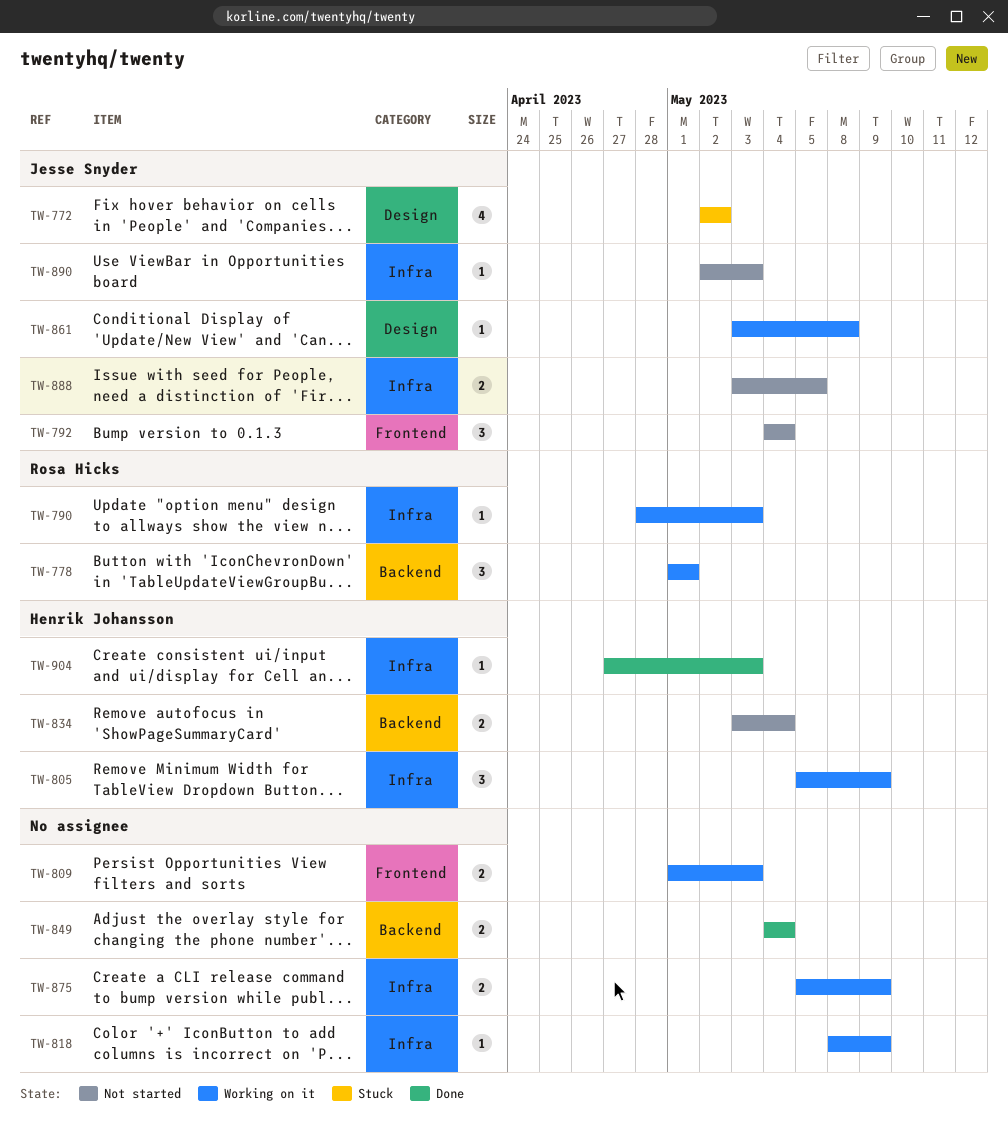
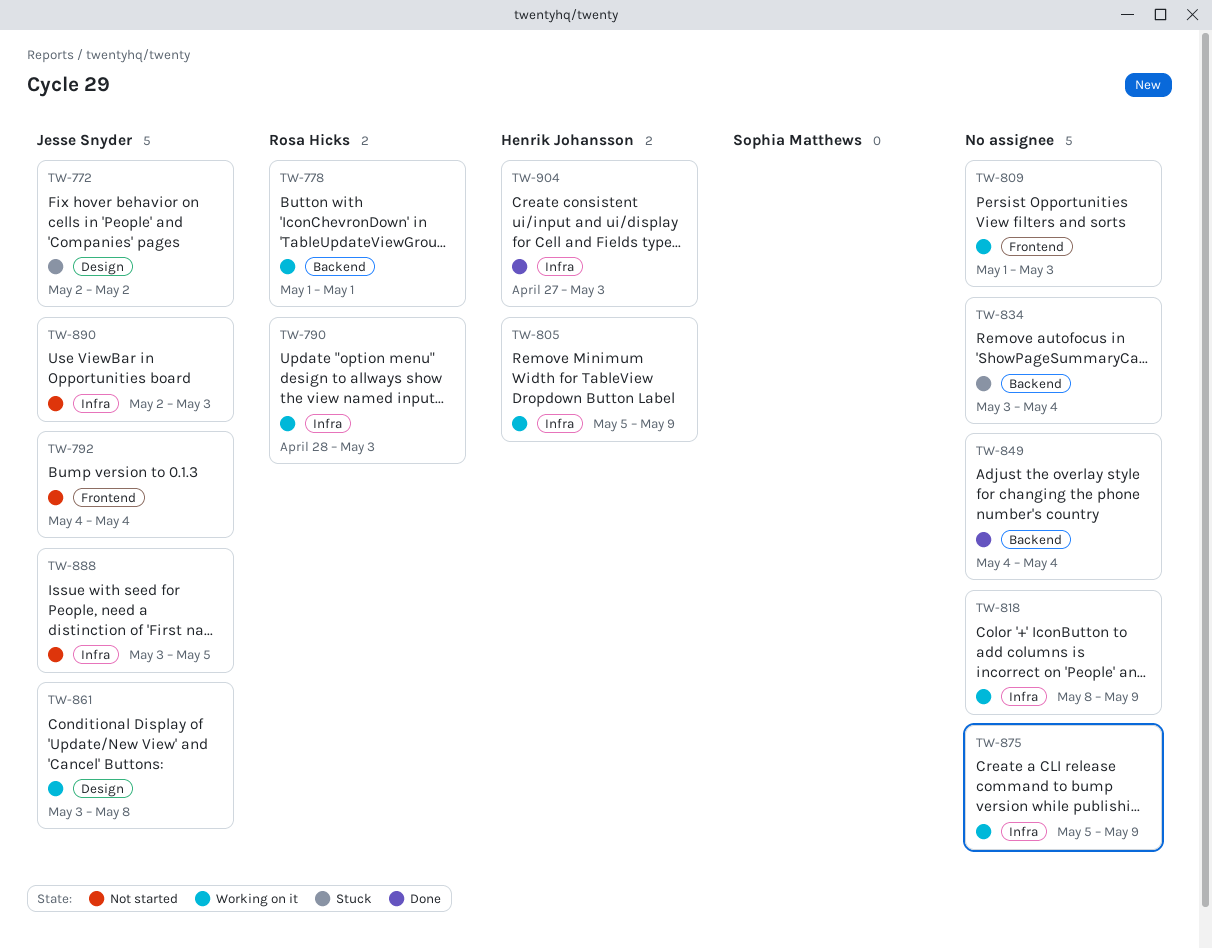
TW-834, status: Not started -> Stuck
TW-834, owner: Henrik Johansson -> none

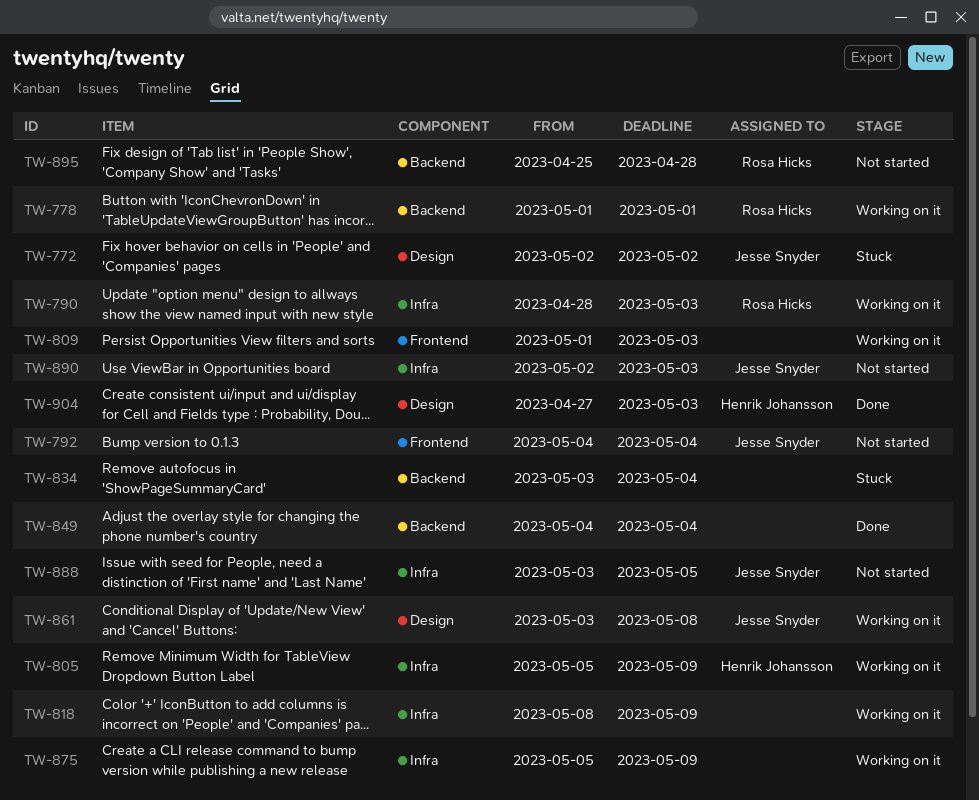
TW-895: none -> present
TW-904, label: Infra -> Design

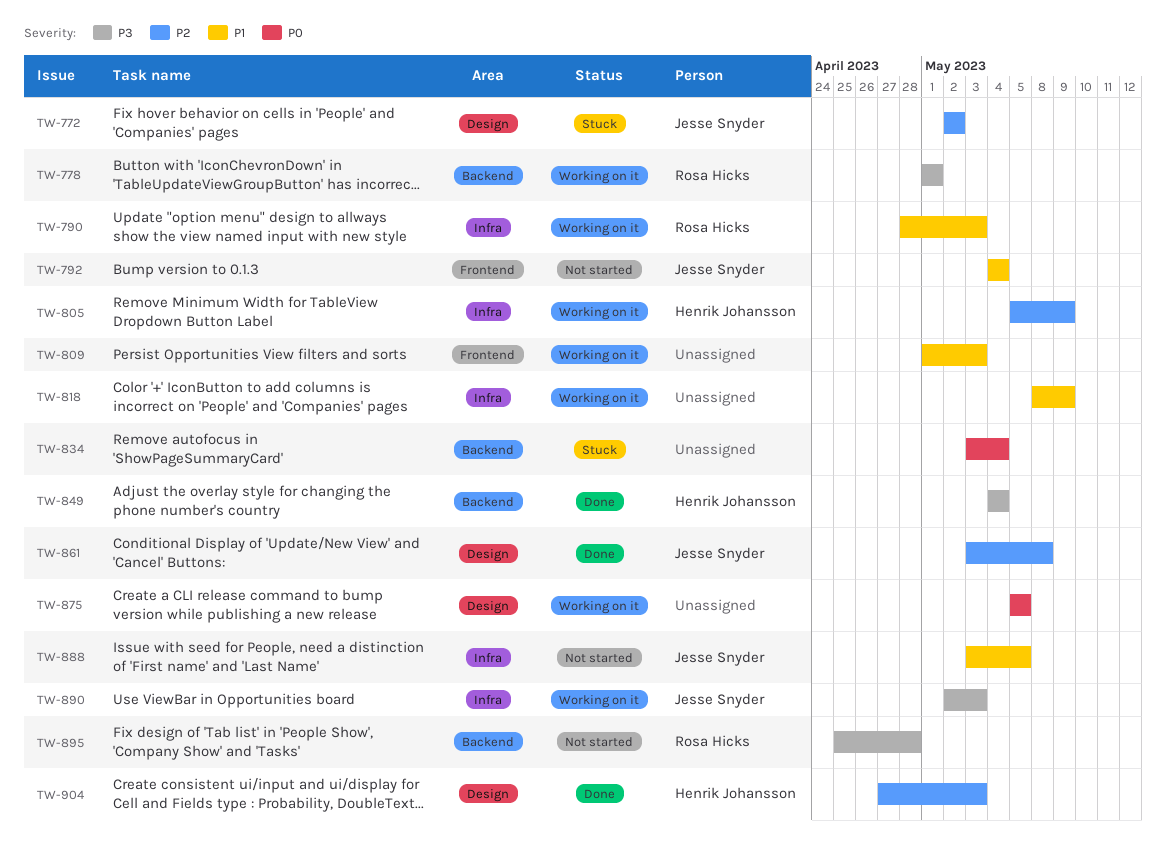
TW-849, owner: none -> Henrik Johansson
TW-861, status: Working on it -> Done
TW-875, label: Infra -> Design
TW-875, due: May 9 -> May 5
TW-890, status: Not started -> Working on it

